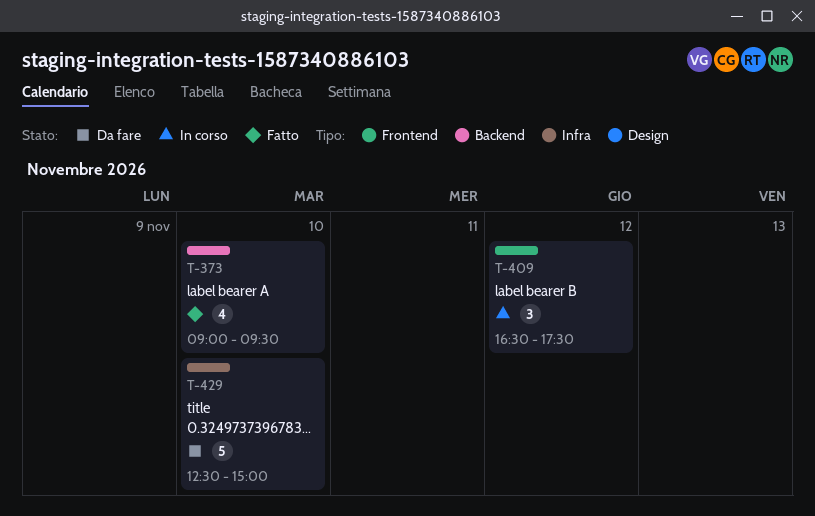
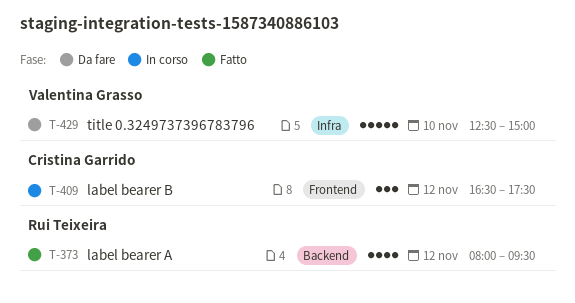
T-373, day: Nov 10 -> Nov 12
T-373, begins: 09:00 -> 08:00

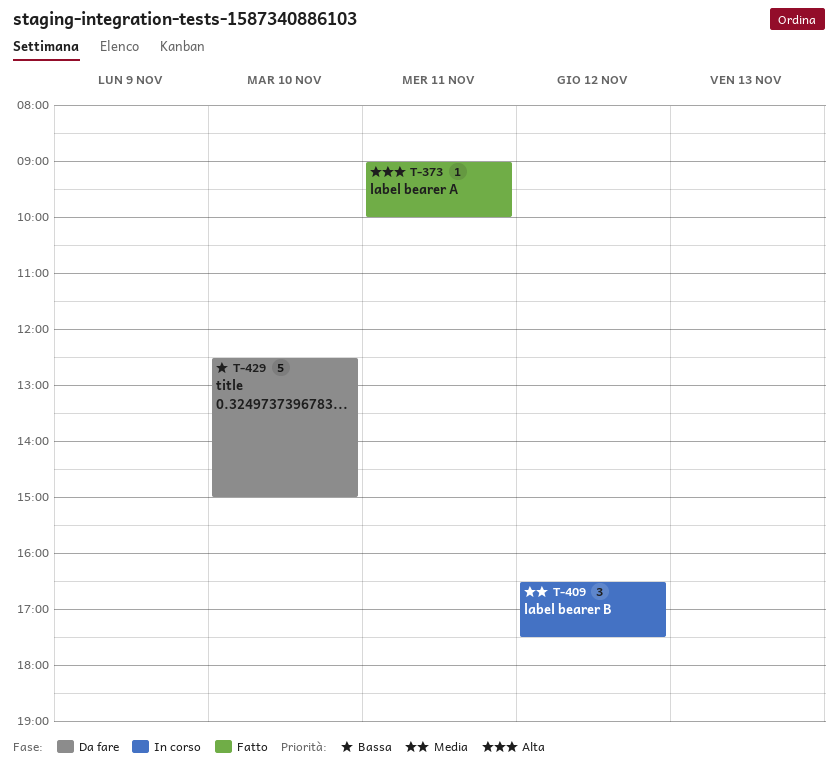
T-373, estimate: 4 -> 1
T-373, day: Nov 12 -> Nov 11
T-373, begins: 08:00 -> 09:00
T-373, ends: 09:30 -> 10:00

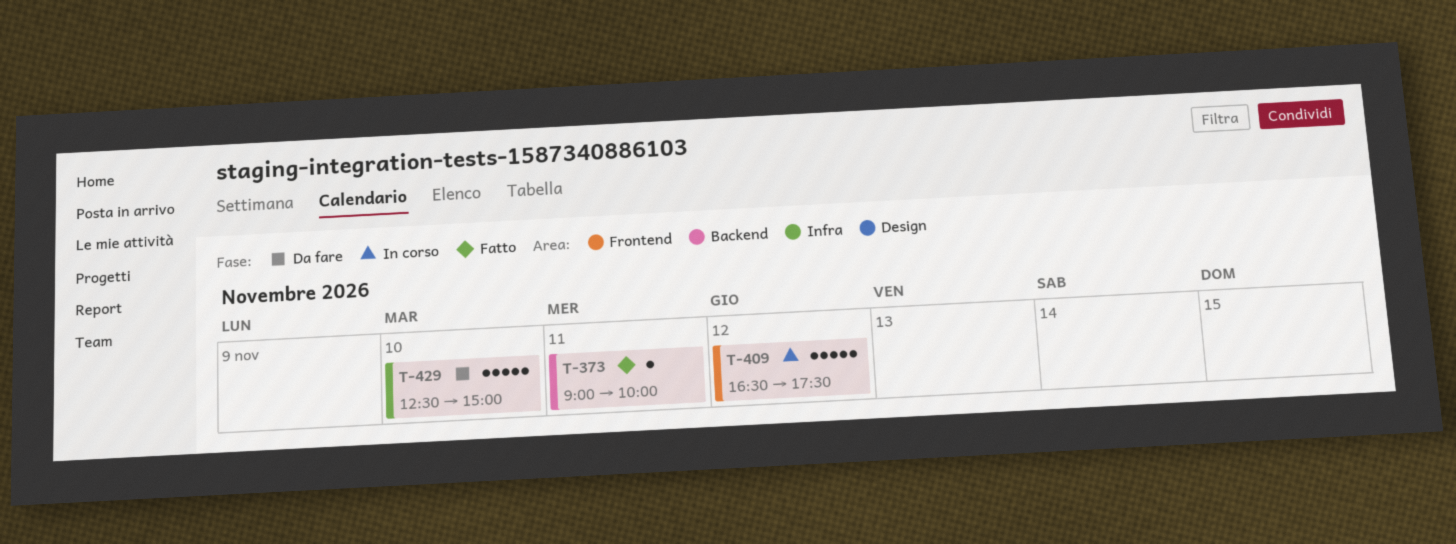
T-409, estimate: 3 -> 5

